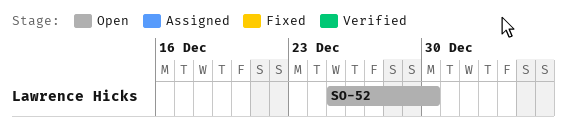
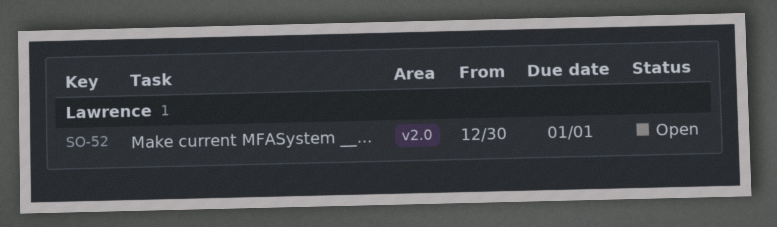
SO-52, start: Dec 25 -> Dec 30
SO-52, due: Dec 30 -> Jan 1

